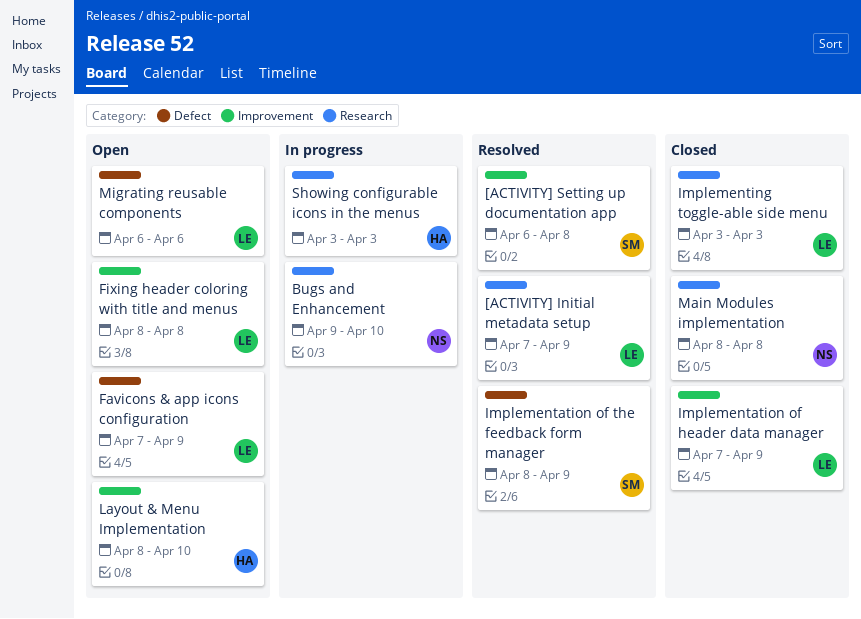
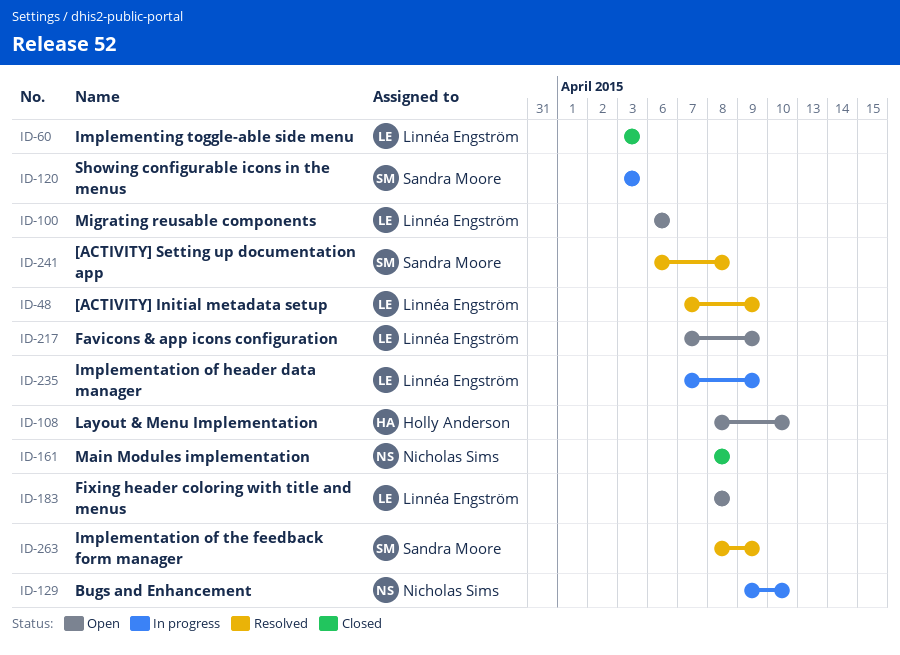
Implementation of header data manager, status: Closed -> In progress
Showing configurable icons in the menus, owner: Holly Anderson -> Sandra Moore

